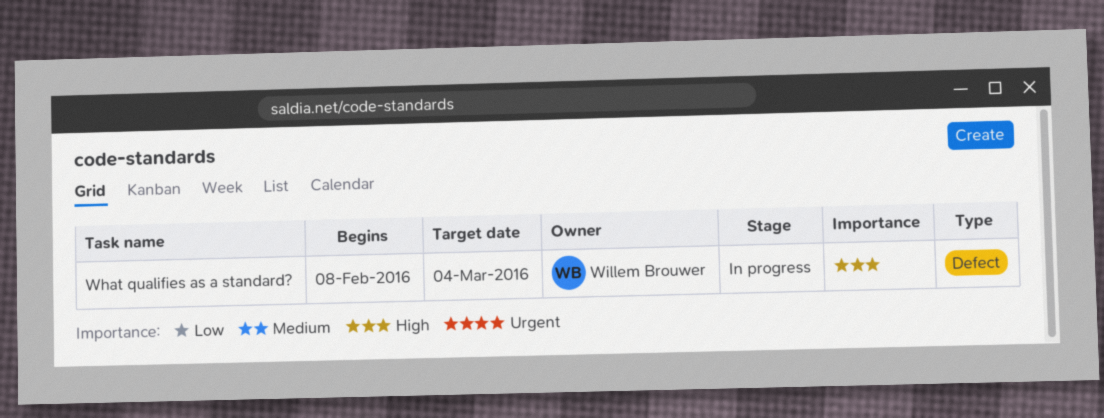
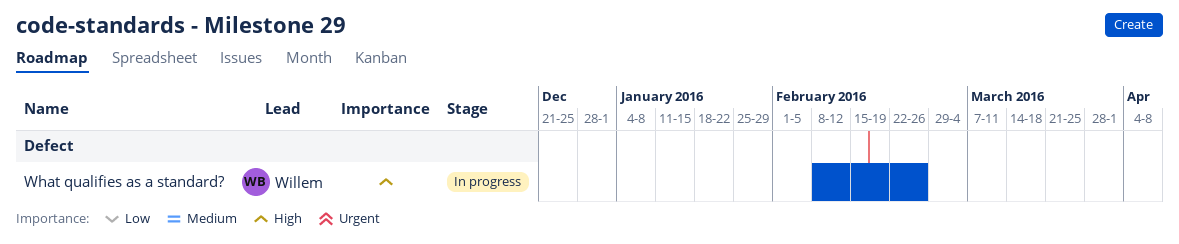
What qualifies as a standard?, due: Mar 4 -> Feb 26

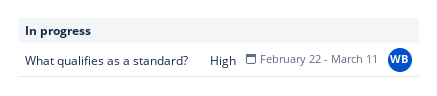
What qualifies as a standard?, start: Feb 8 -> Feb 22
What qualifies as a standard?, due: Feb 26 -> Mar 11

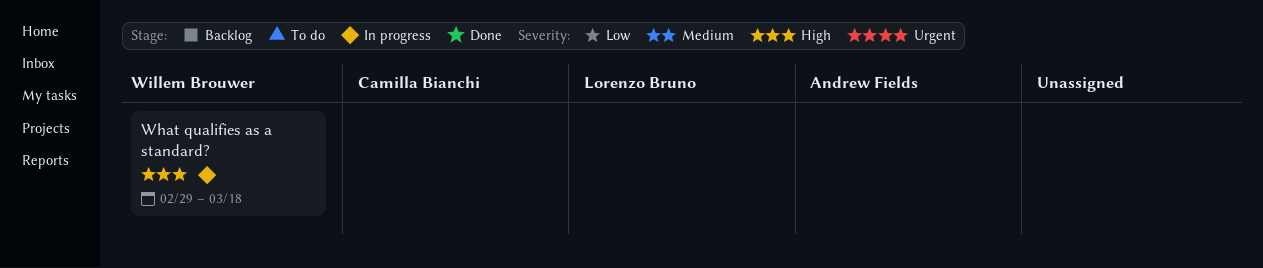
What qualifies as a standard?, start: Feb 22 -> Feb 29
What qualifies as a standard?, due: Mar 11 -> Mar 18

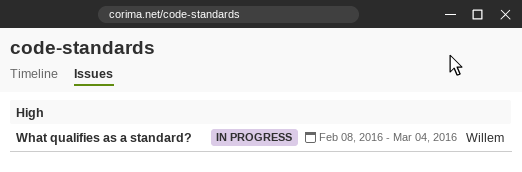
What qualifies as a standard?, start: Feb 29 -> Feb 8
What qualifies as a standard?, due: Mar 18 -> Mar 4

